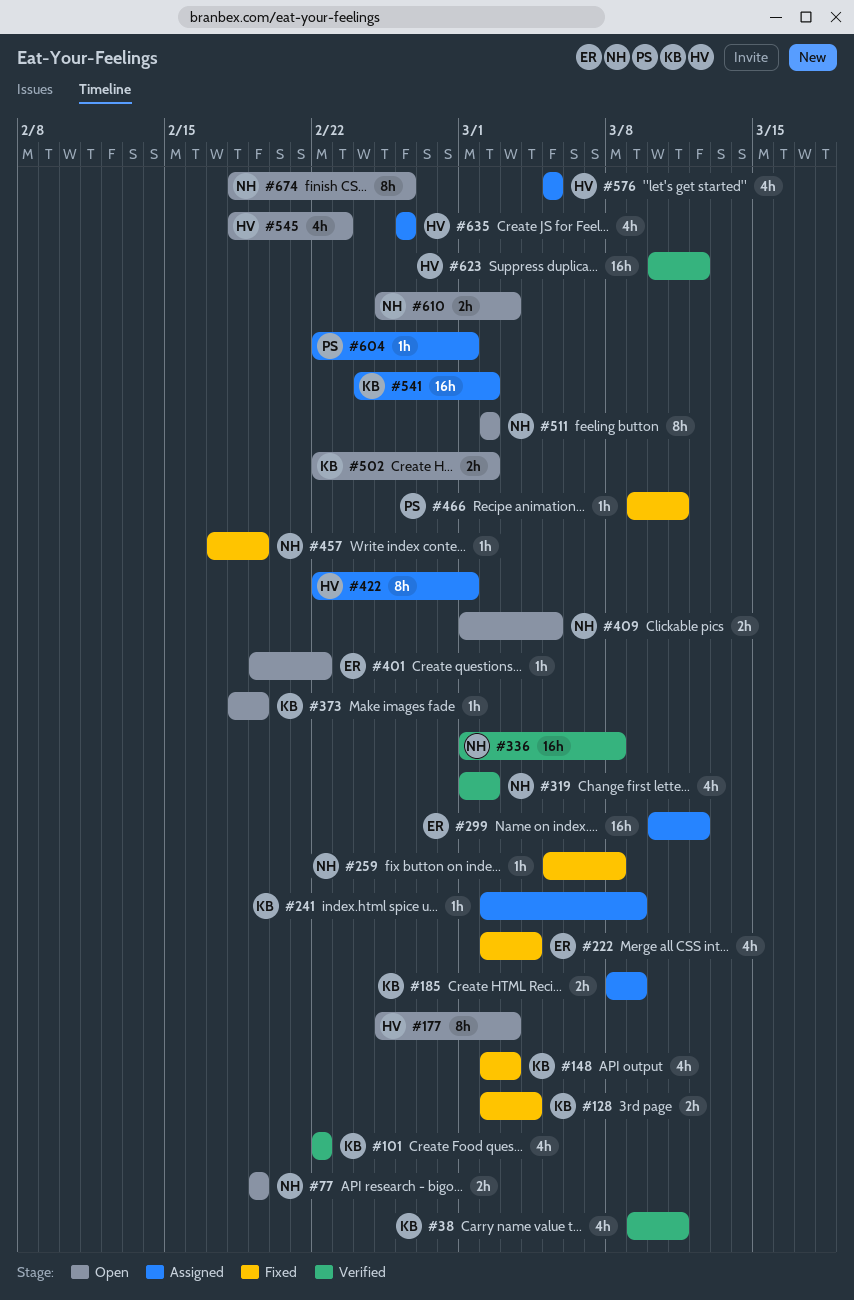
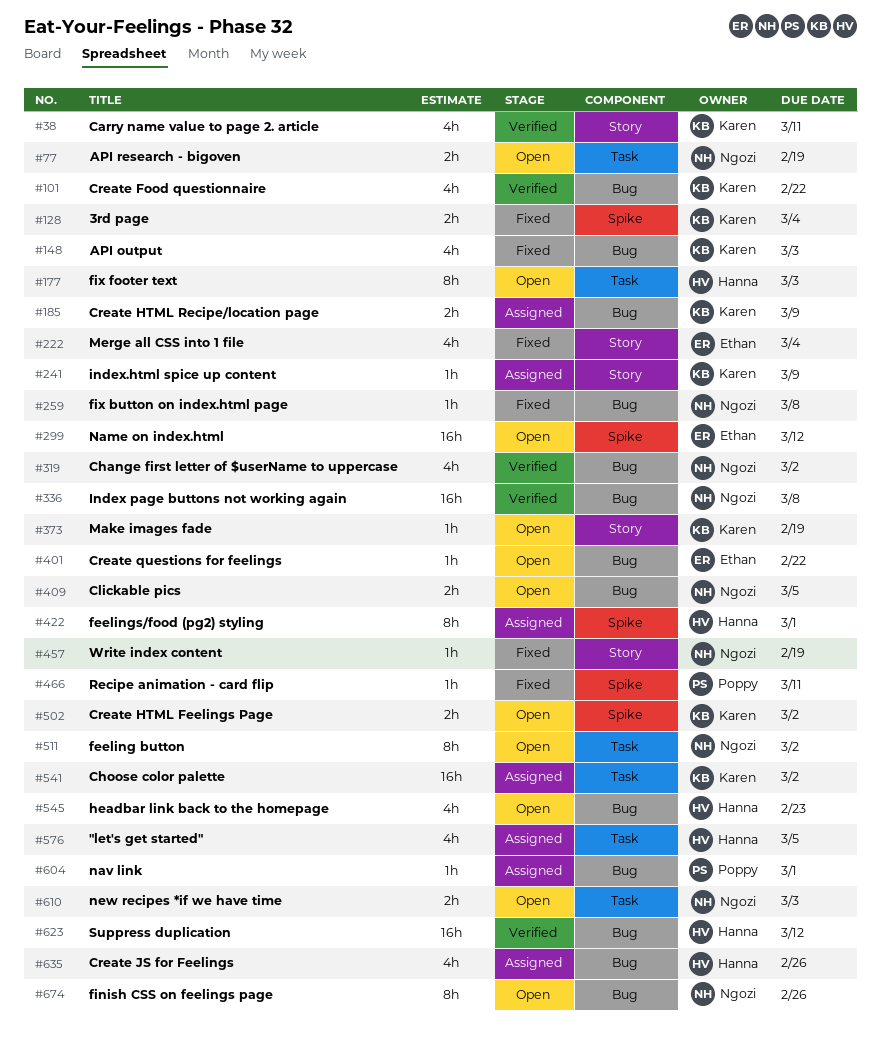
#299, status: Assigned -> Open

